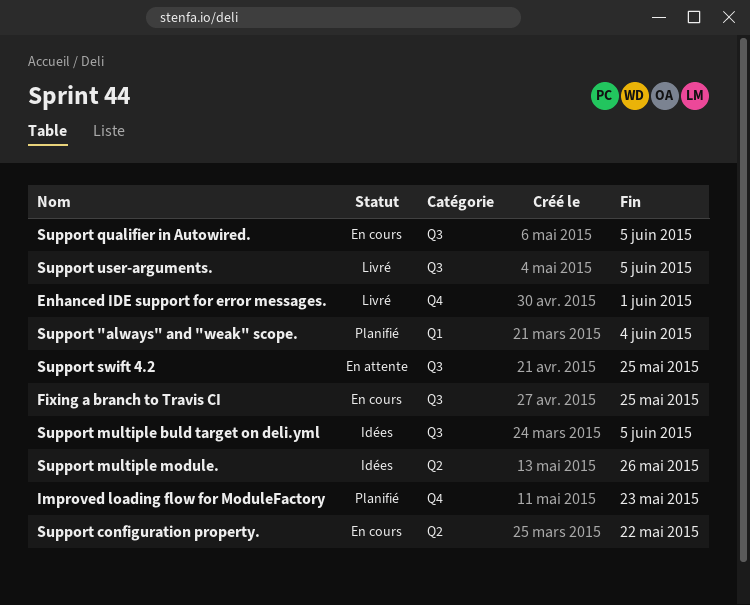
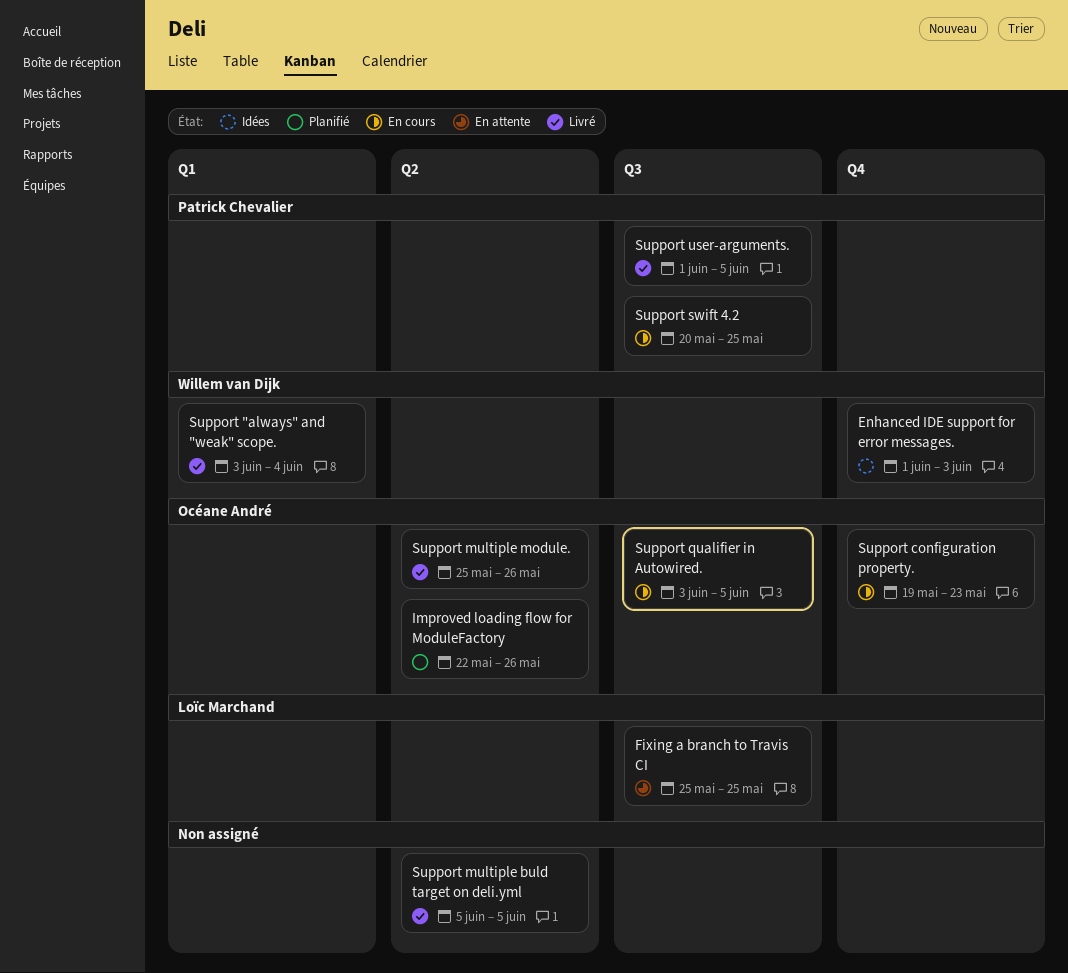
Enhanced IDE support for error messages., status: Livré -> Idées
Enhanced IDE support for error messages., due: Jun 1 -> Jun 3
Fixing a branch to Travis CI, status: En cours -> En attente
Improved loading flow for ModuleFactory, label: Q4 -> Q2
Improved loading flow for ModuleFactory, due: May 23 -> May 26
Support "always" and "weak" scope., status: Planifié -> Livré
Support configuration property., label: Q2 -> Q4
Support configuration property., due: May 22 -> May 23
Support multiple buld target on deli.yml, status: Idées -> Livré
Support multiple buld target on deli.yml, label: Q3 -> Q2
Support multiple module., status: Idées -> Livré
Support swift 4.2, status: En attente -> En cours

